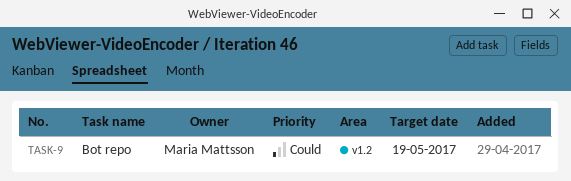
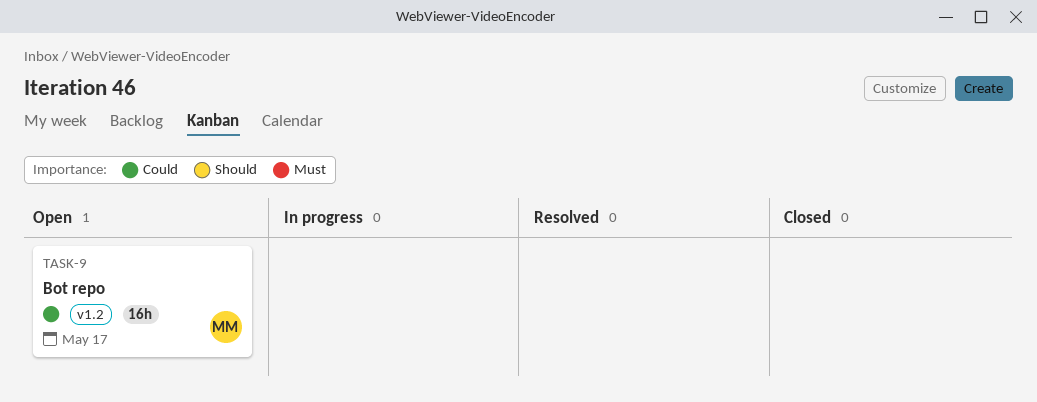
TASK-9, due: May 19 -> May 17

